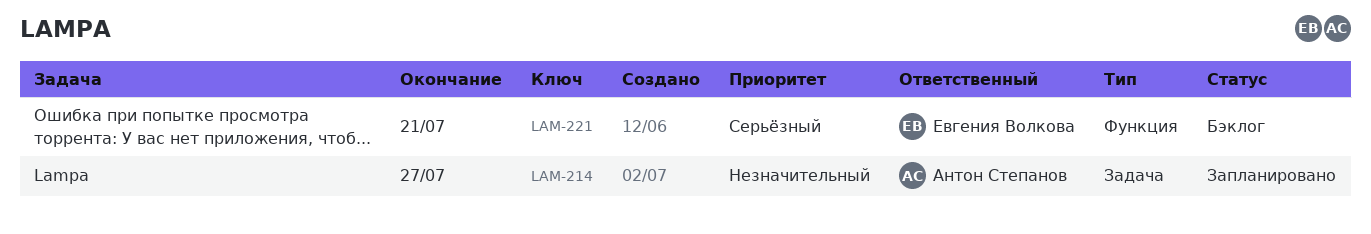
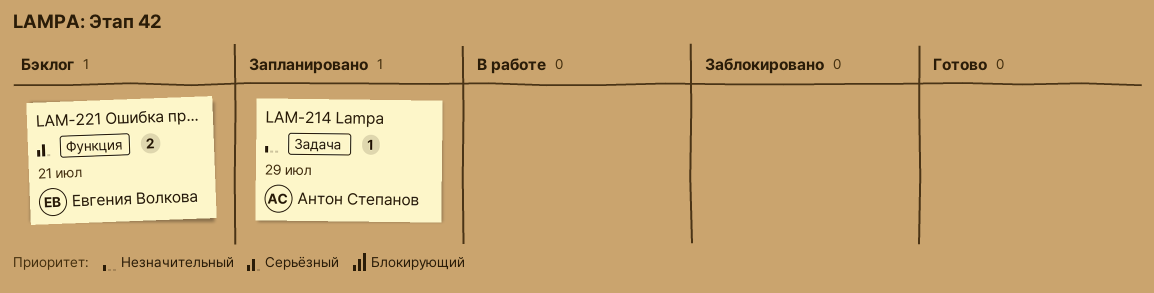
LAM-214, due: Jul 27 -> Jul 29

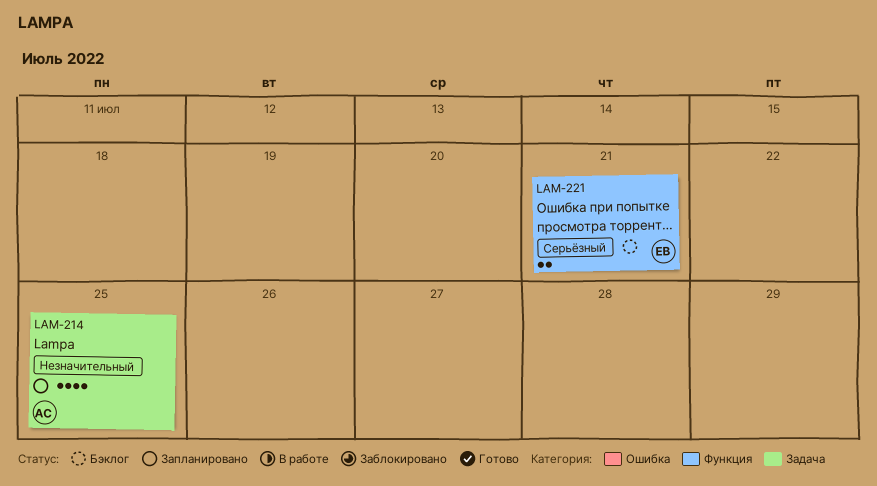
LAM-214, estimate: 1 -> 4
LAM-214, due: Jul 29 -> Jul 25

